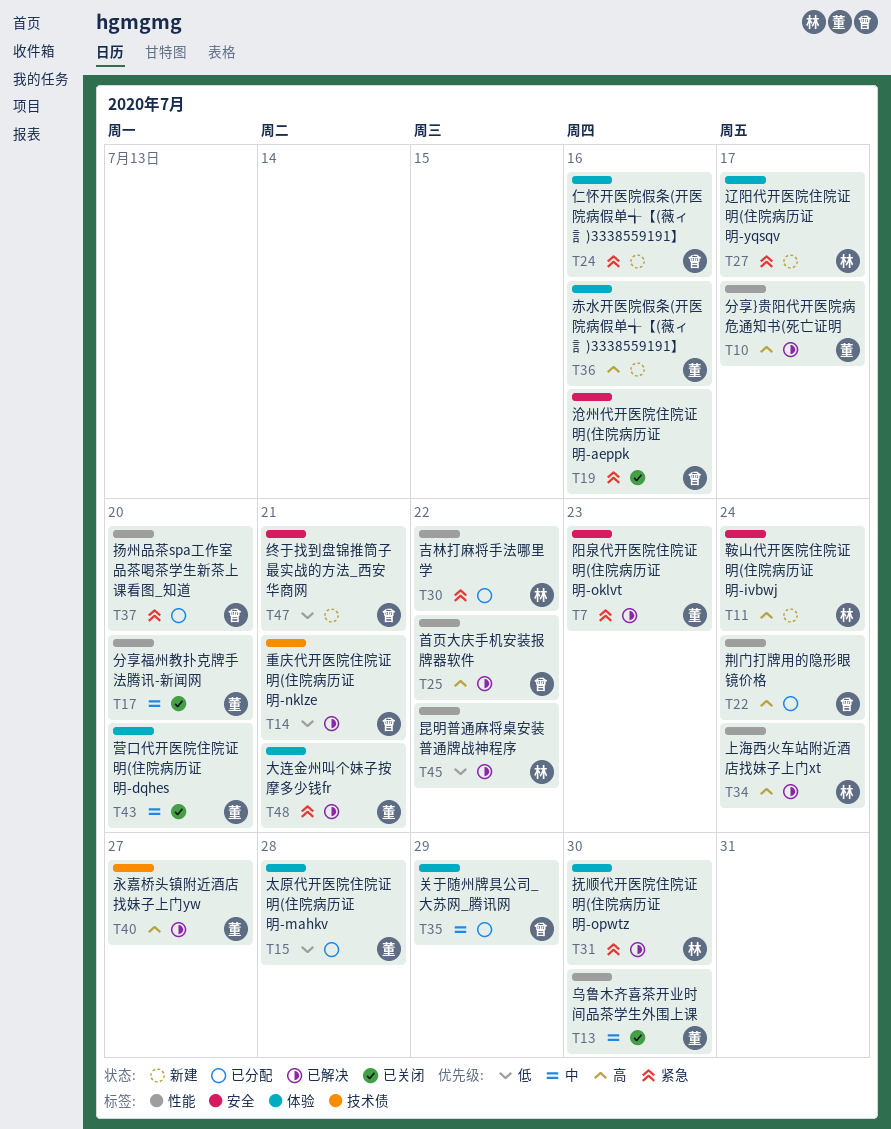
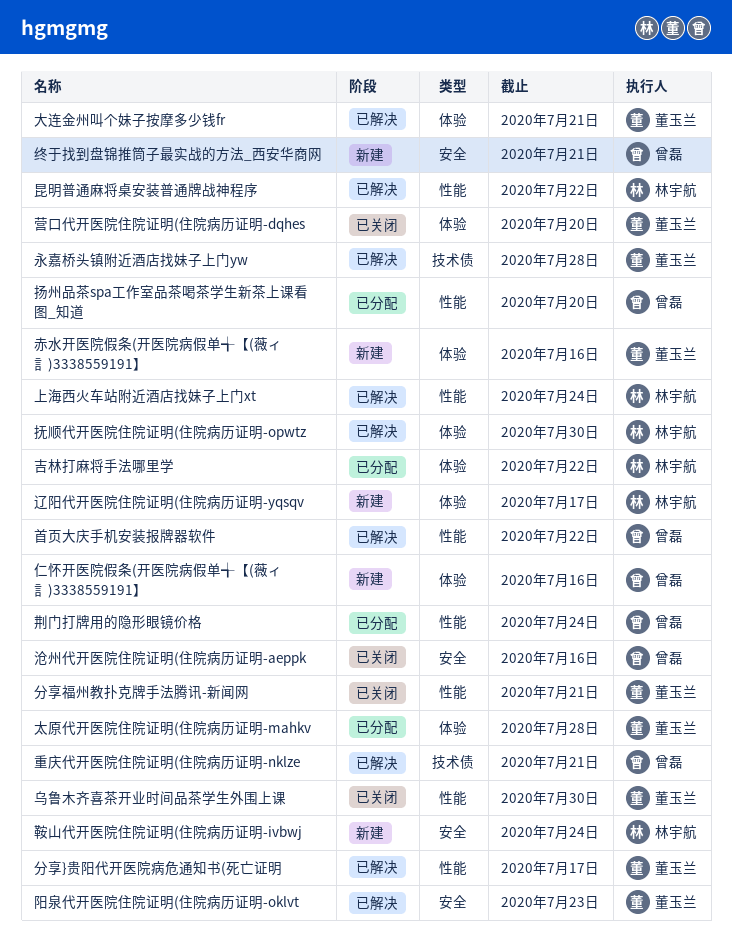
关于随州牌具公司_大苏网_腾讯网: present -> none
分享福州教扑克牌手法腾讯-新闻网, due: Jul 20 -> Jul 21
吉林打麻将手法哪里学, label: 性能 -> 体验
永嘉桥头镇附近酒店找妹子上门yw, due: Jul 27 -> Jul 28

